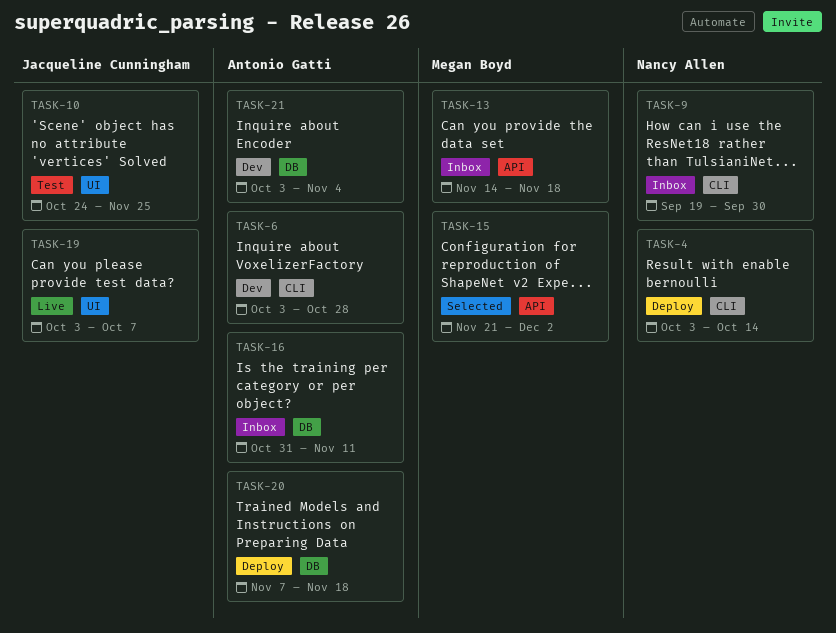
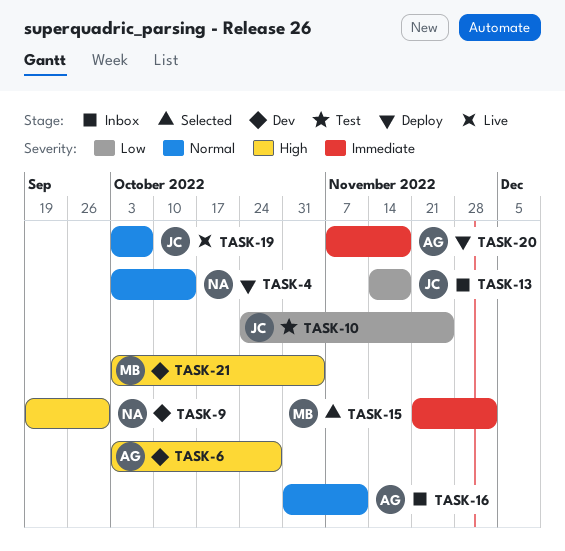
TASK-9, status: Inbox -> Dev
TASK-13, owner: Megan Boyd -> Jacqueline Cunningham
TASK-21, owner: Antonio Gatti -> Megan Boyd

